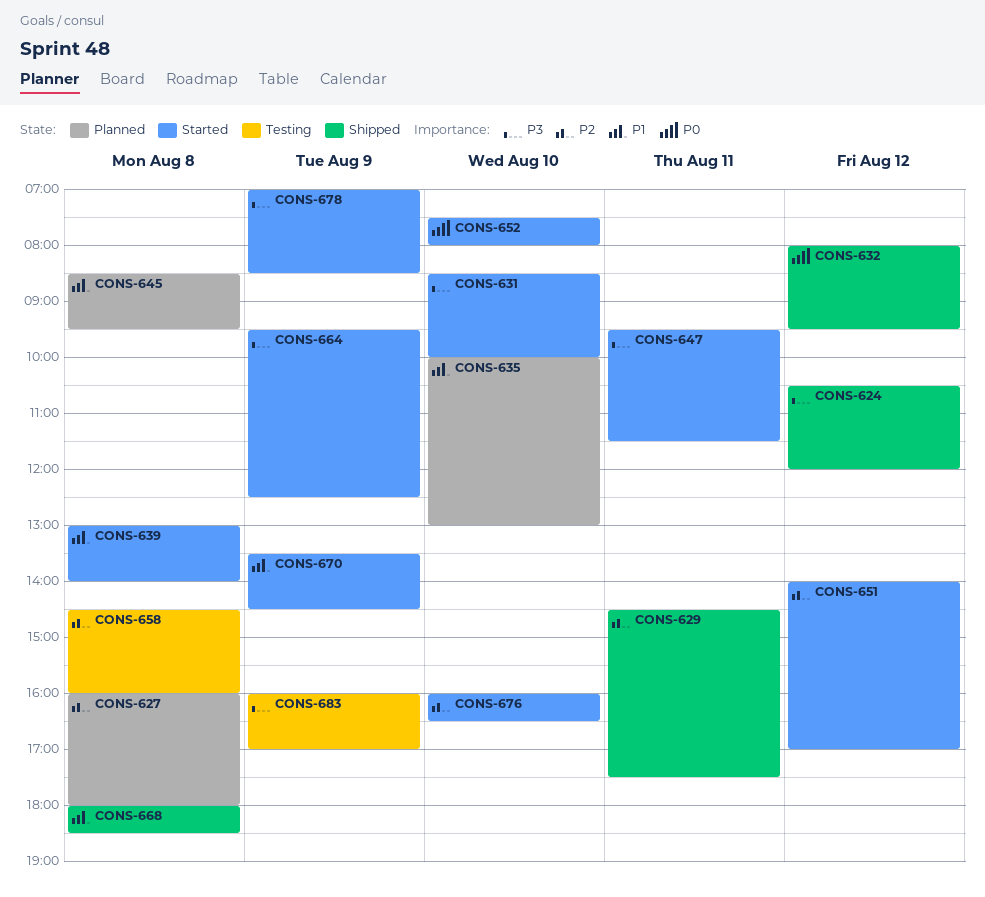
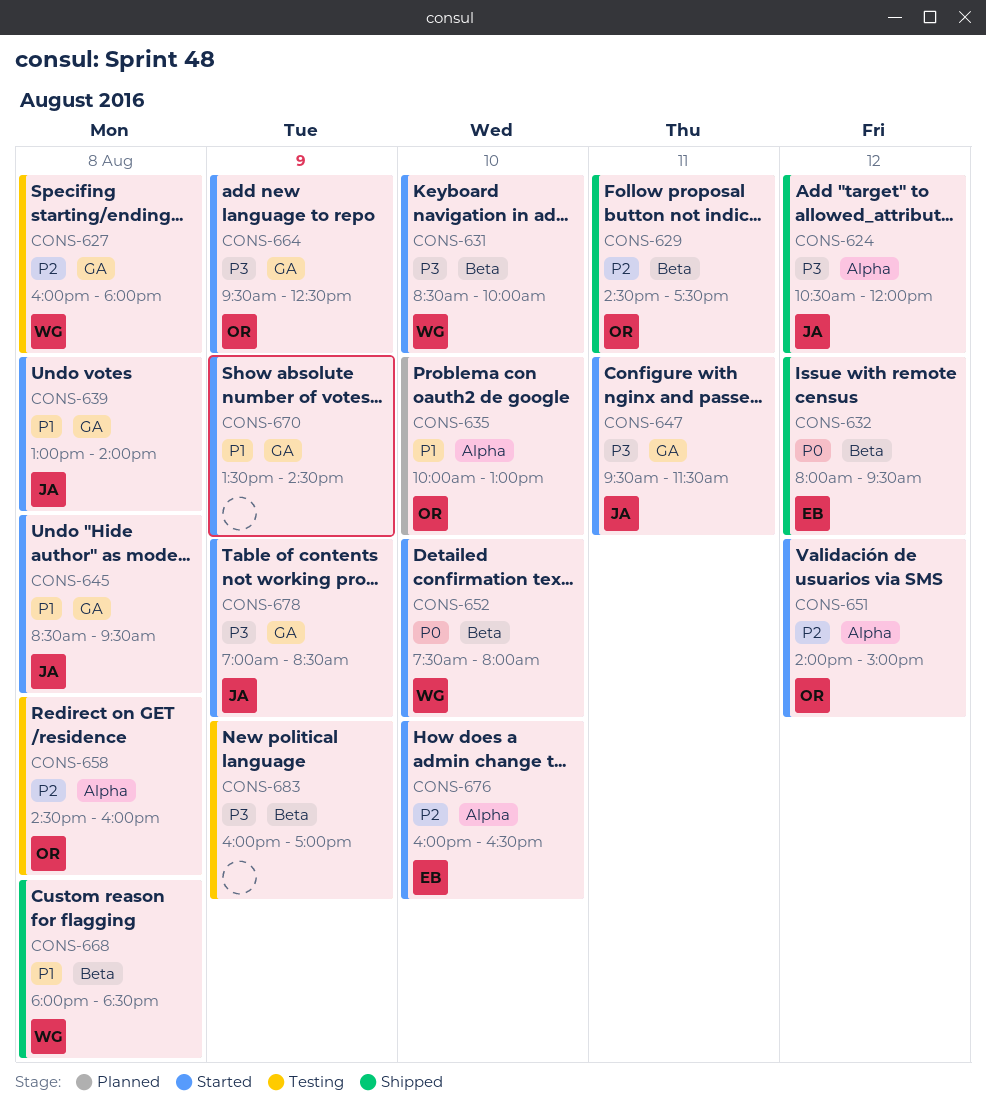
CONS-627, status: Planned -> Testing
CONS-645, status: Planned -> Started
CONS-651, ends: 17:00 -> 15:00

